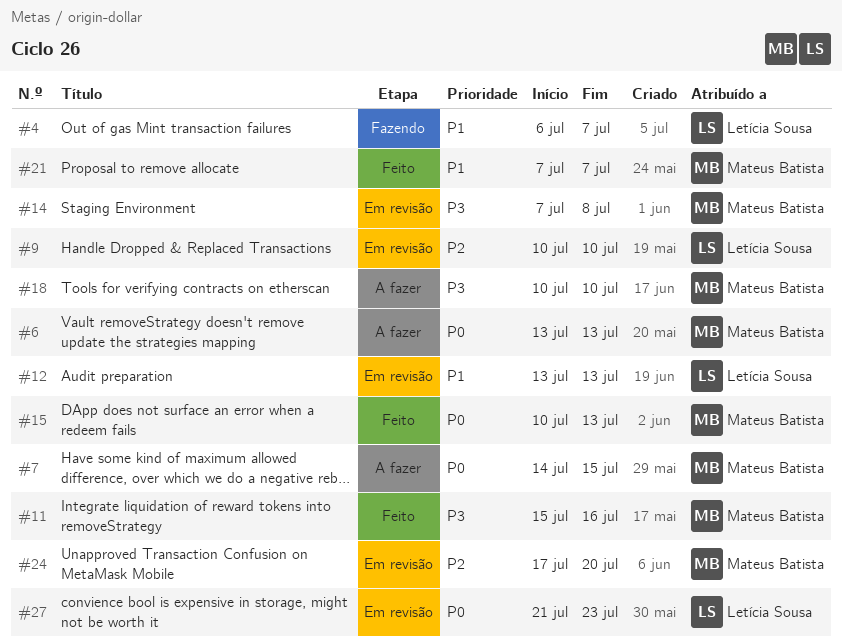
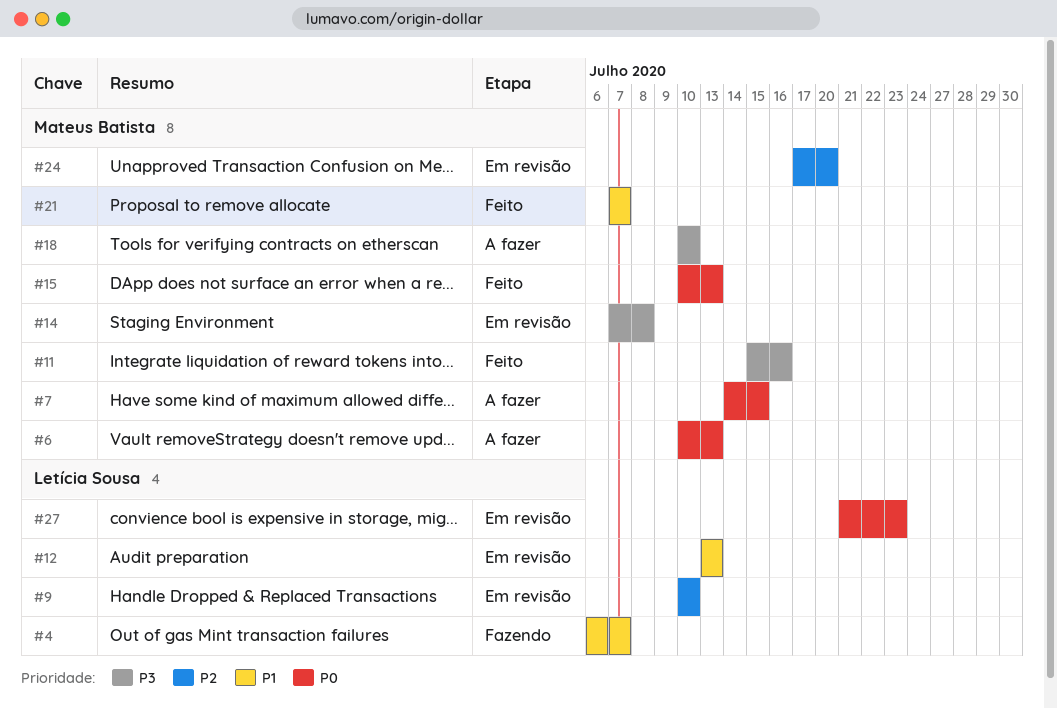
#6, start: Jul 13 -> Jul 10

